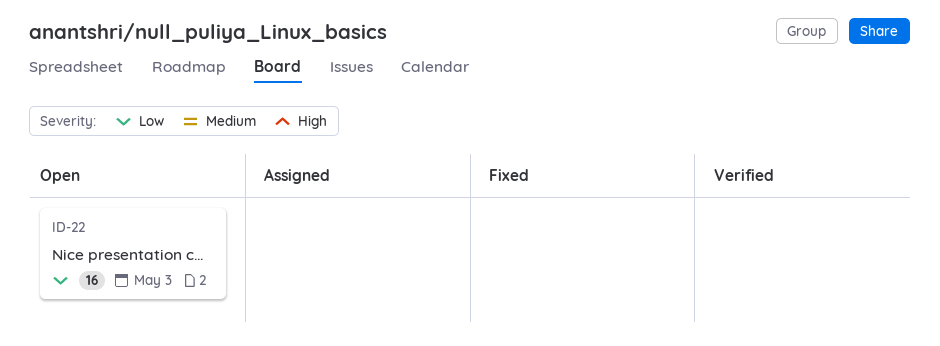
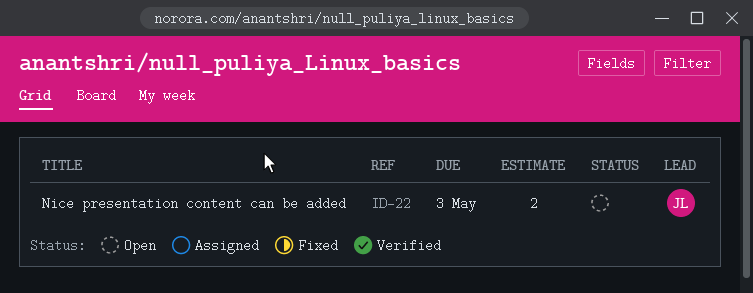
ID-22, estimate: 16 -> 2

